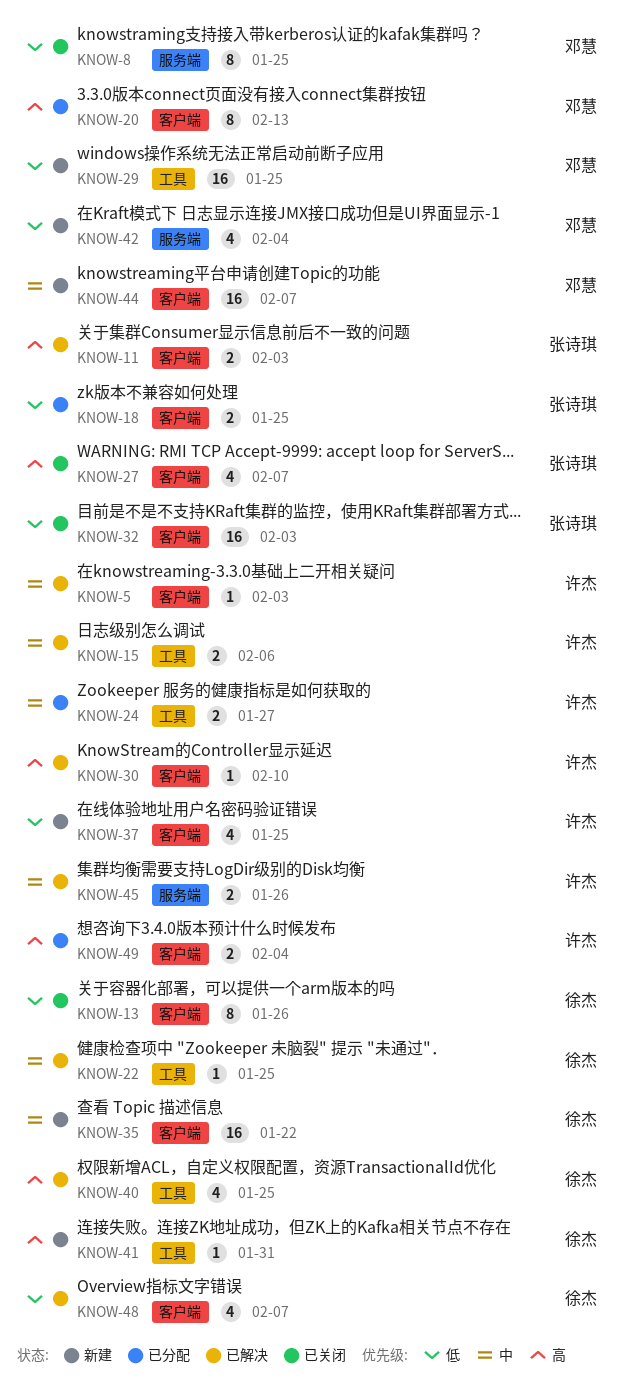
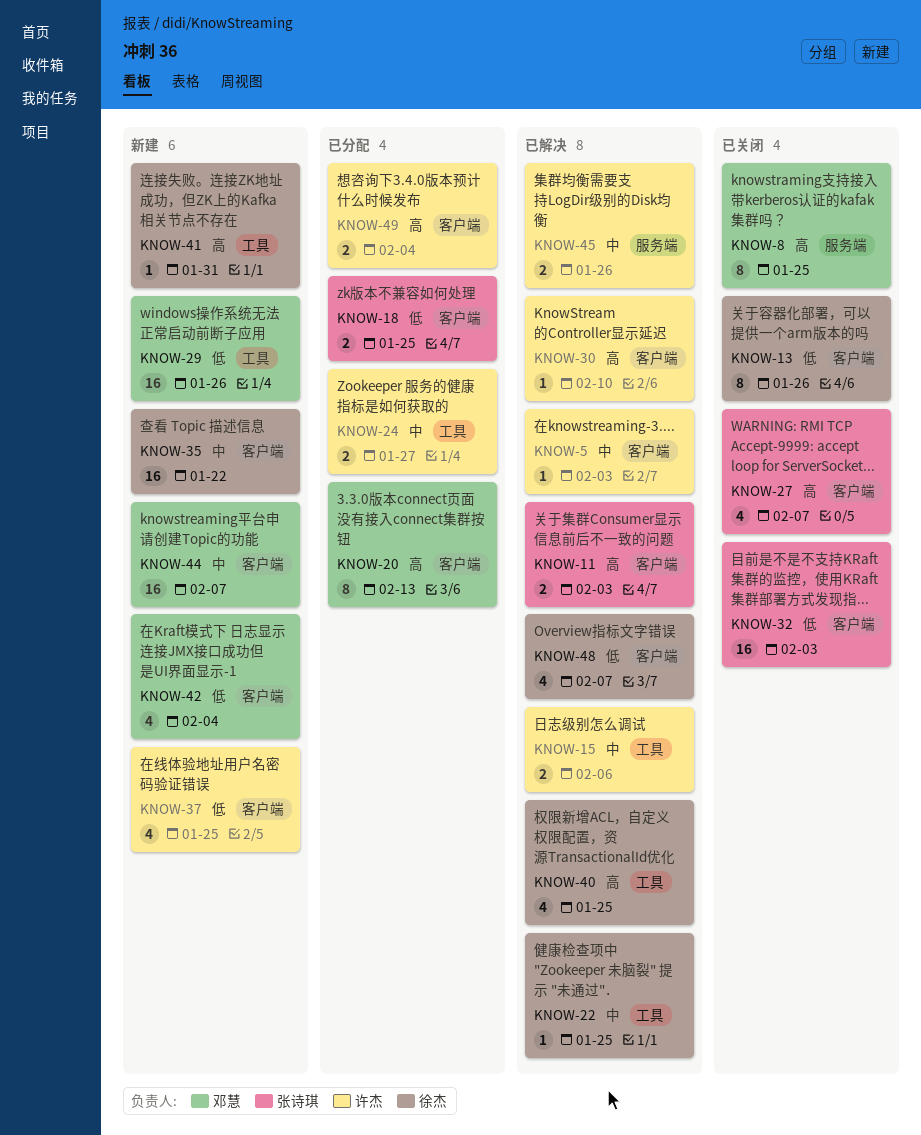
KNOW-8, priority: 低 -> 高
KNOW-29, due: Jan 25 -> Jan 26
KNOW-42, label: 服务端 -> 客户端

